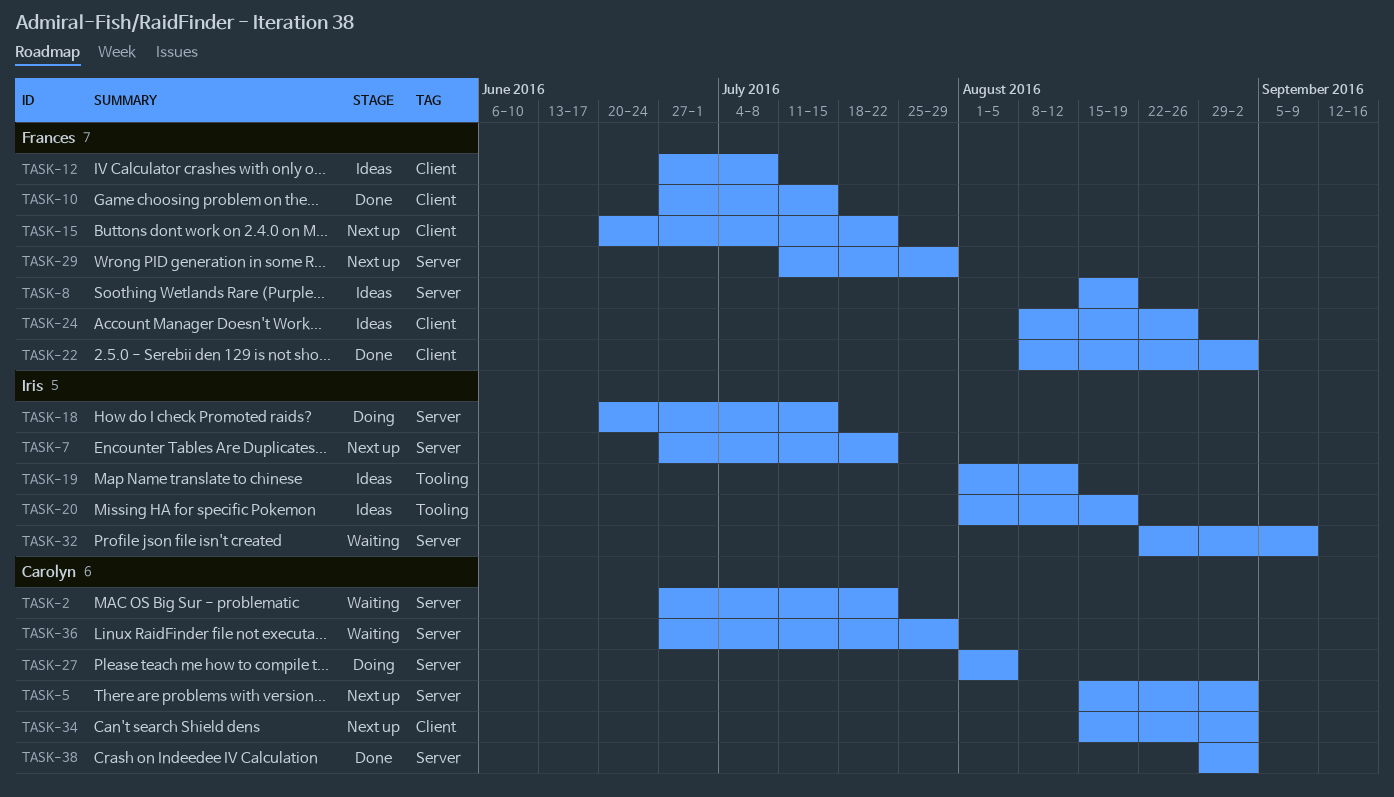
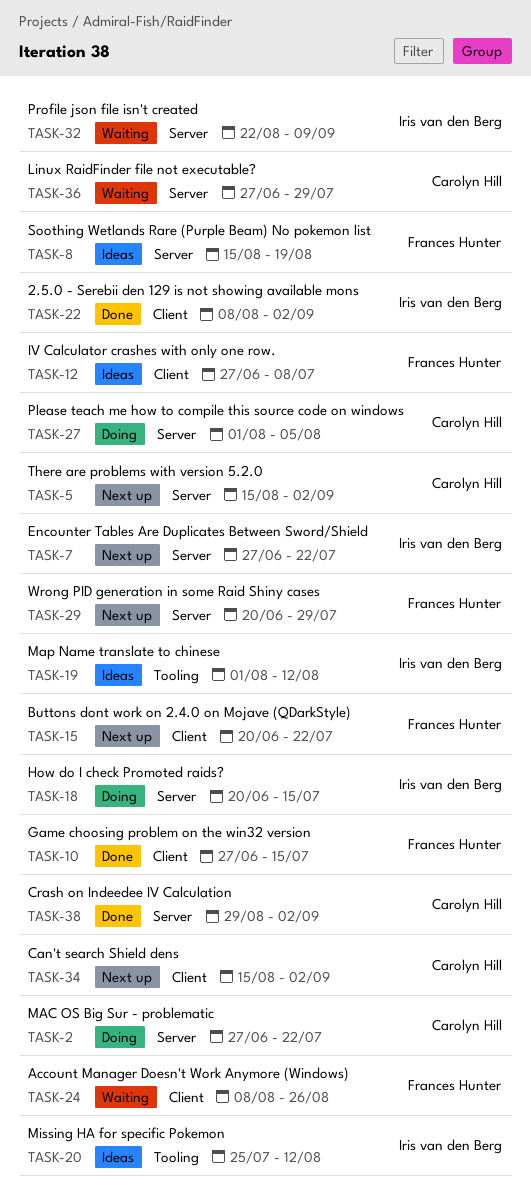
TASK-2, status: Waiting -> Doing
TASK-20, start: Aug 1 -> Jul 25
TASK-20, due: Aug 19 -> Aug 12
TASK-22, owner: Frances Hunter -> Iris van den Berg
TASK-24, status: Ideas -> Waiting
TASK-29, start: Jul 11 -> Jun 20

